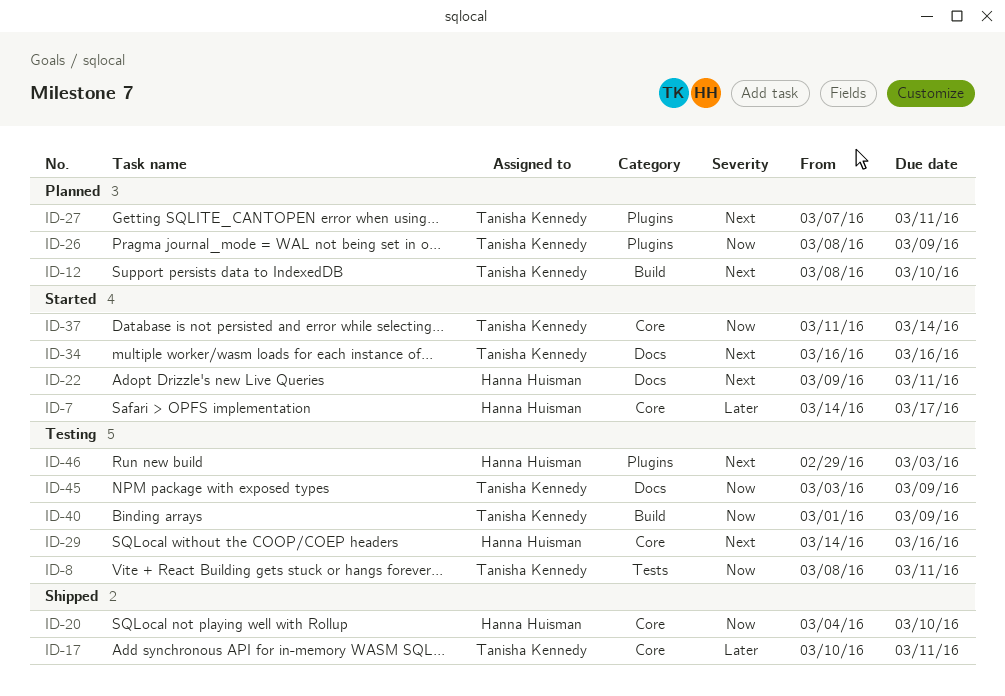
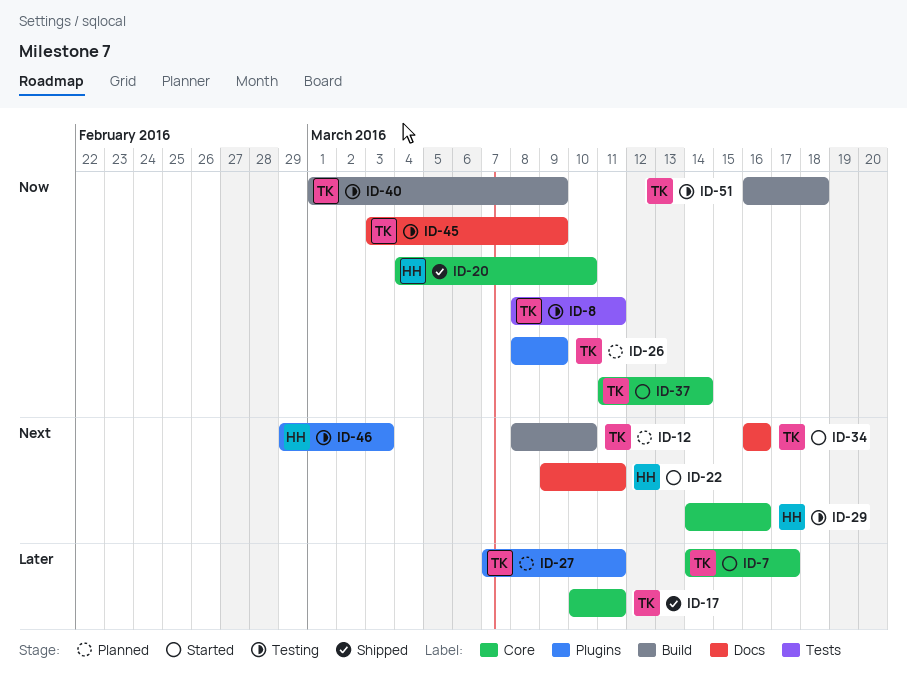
ID-7, owner: Hanna Huisman -> Tanisha Kennedy
ID-27, priority: Next -> Later
ID-51: none -> present

